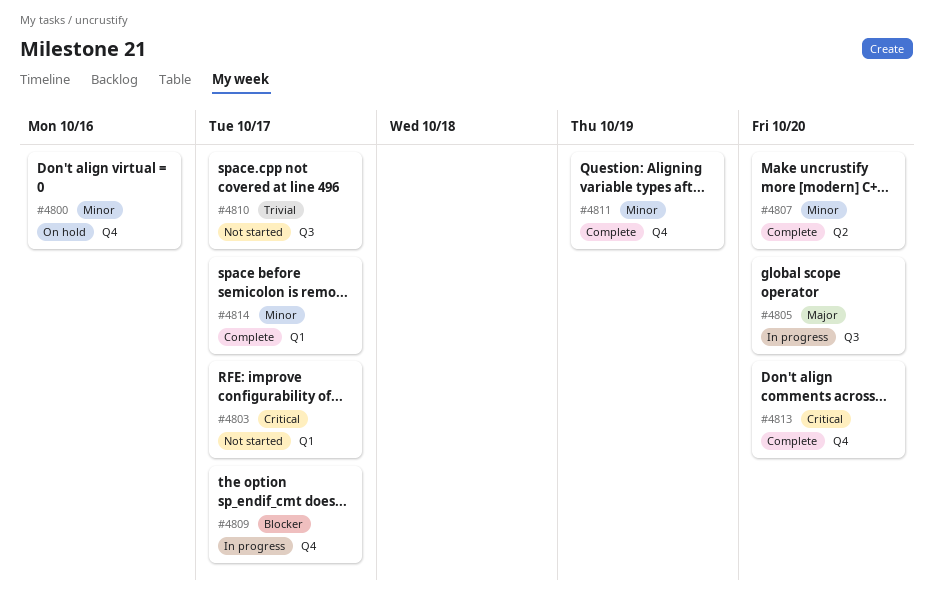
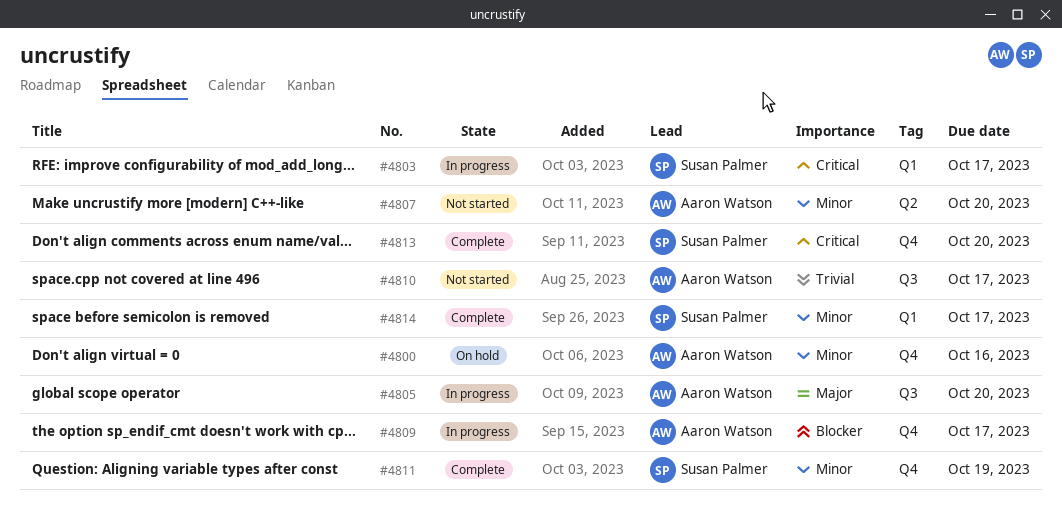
#4803, status: Not started -> In progress
#4807, status: Complete -> Not started

